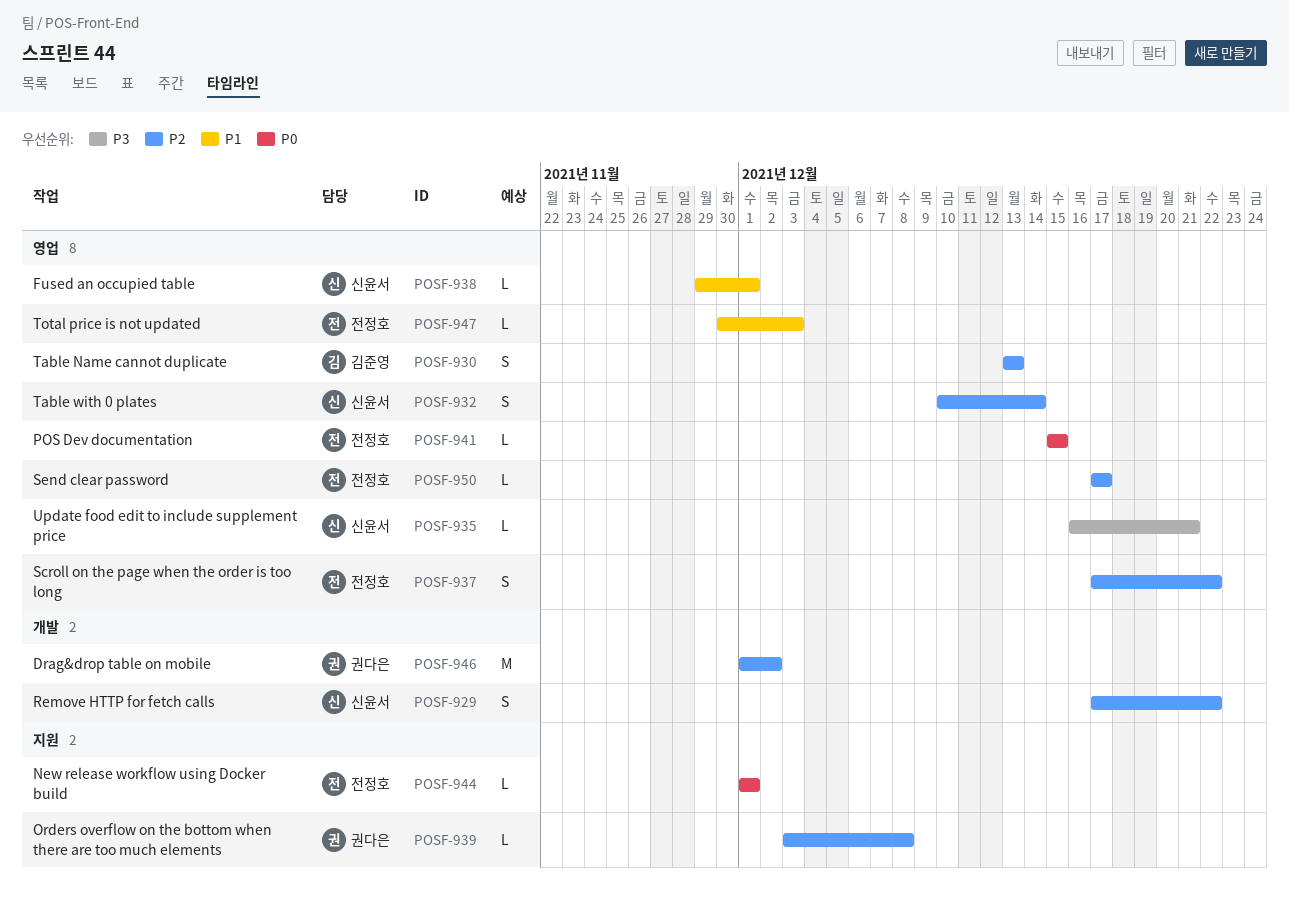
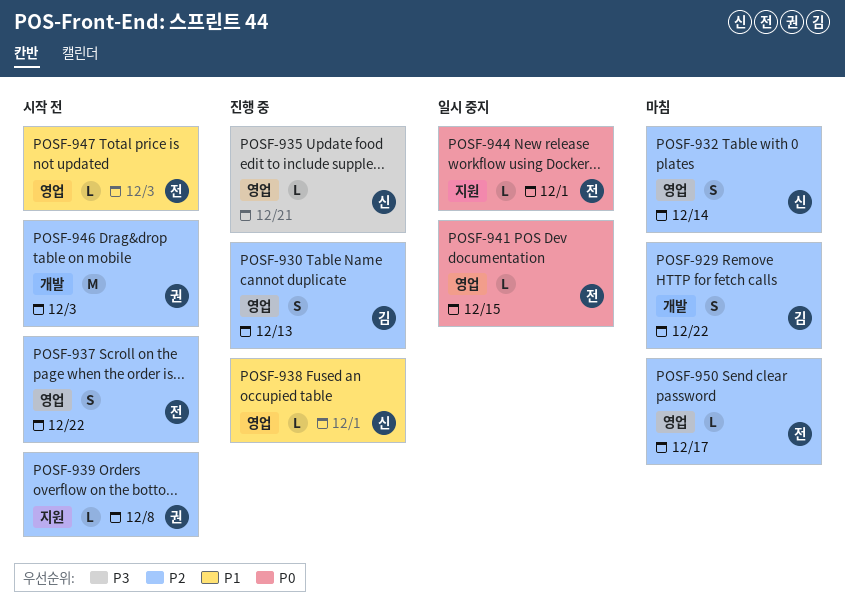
POSF-929, owner: 신윤서 -> 김준영
POSF-946, due: Dec 2 -> Dec 3

